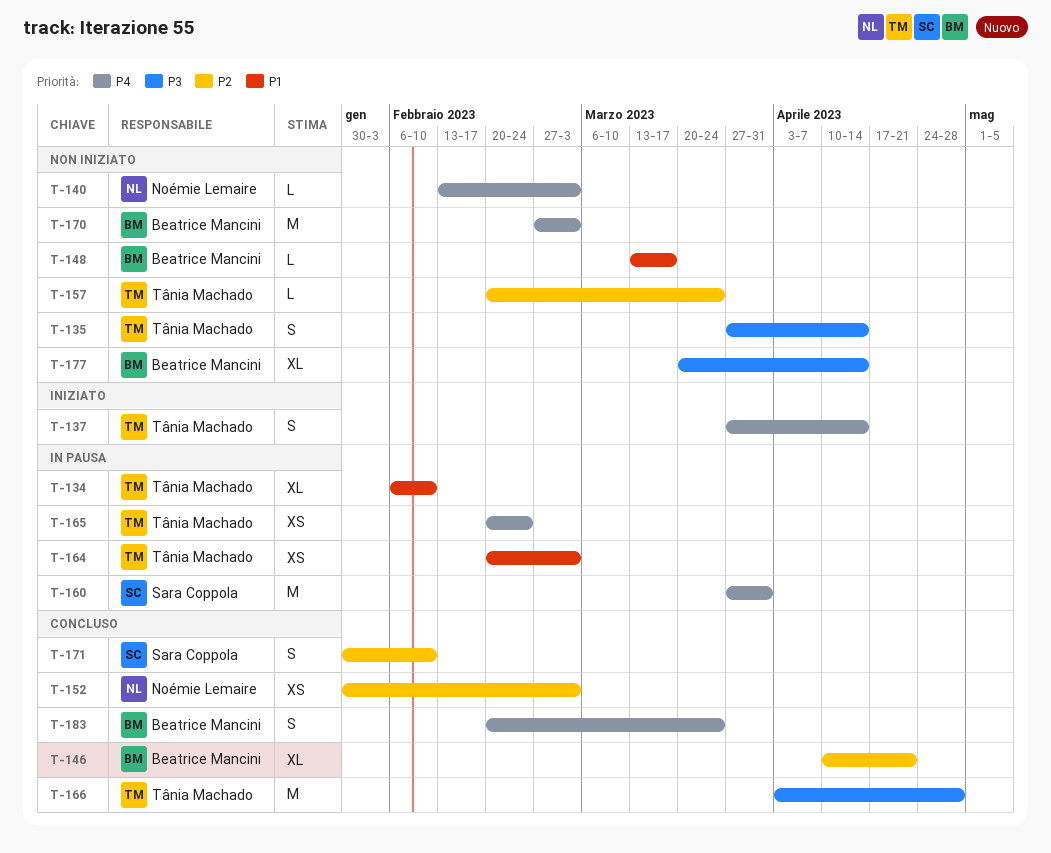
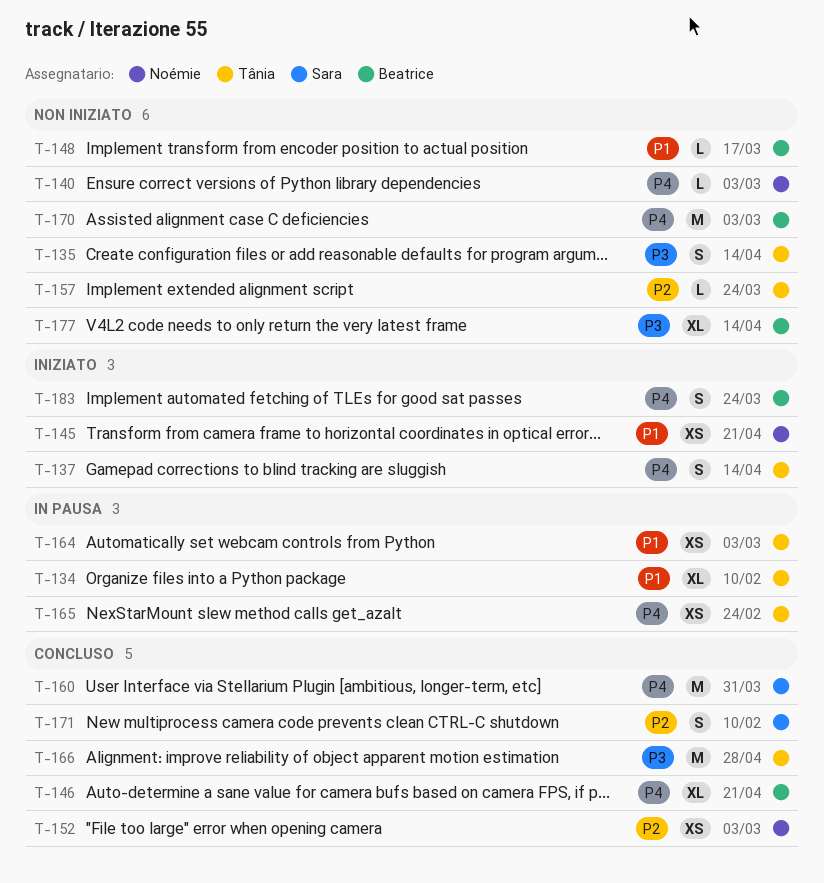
T-145: none -> present
T-146, priority: P2 -> P4
T-160, status: In pausa -> Concluso
T-183, status: Concluso -> Iniziato

